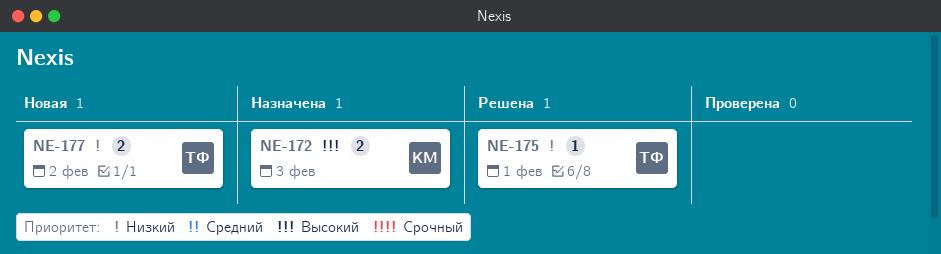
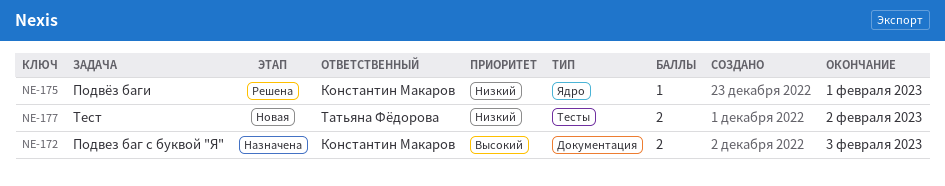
NE-175, owner: Татьяна Фёдорова -> Константин Макаров

